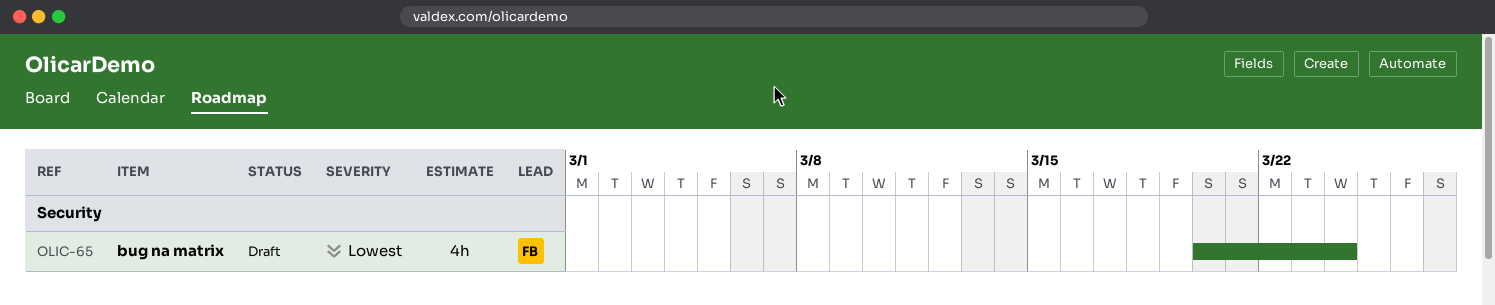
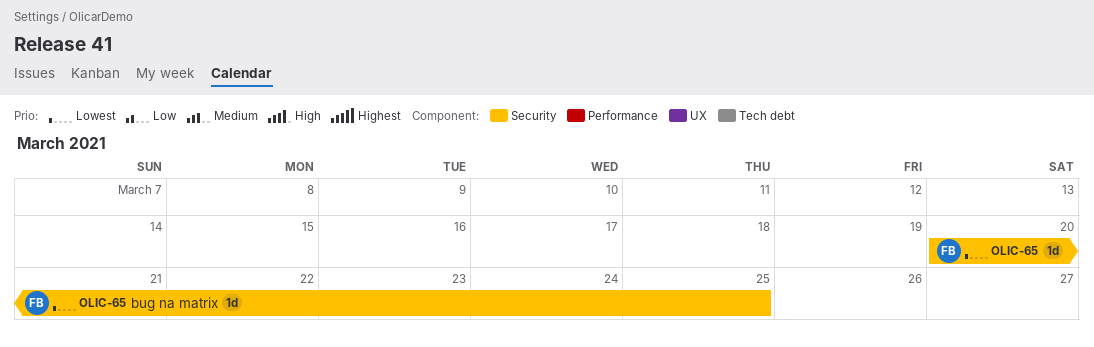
OLIC-65, estimate: 4h -> 1d
OLIC-65, due: Mar 24 -> Mar 25

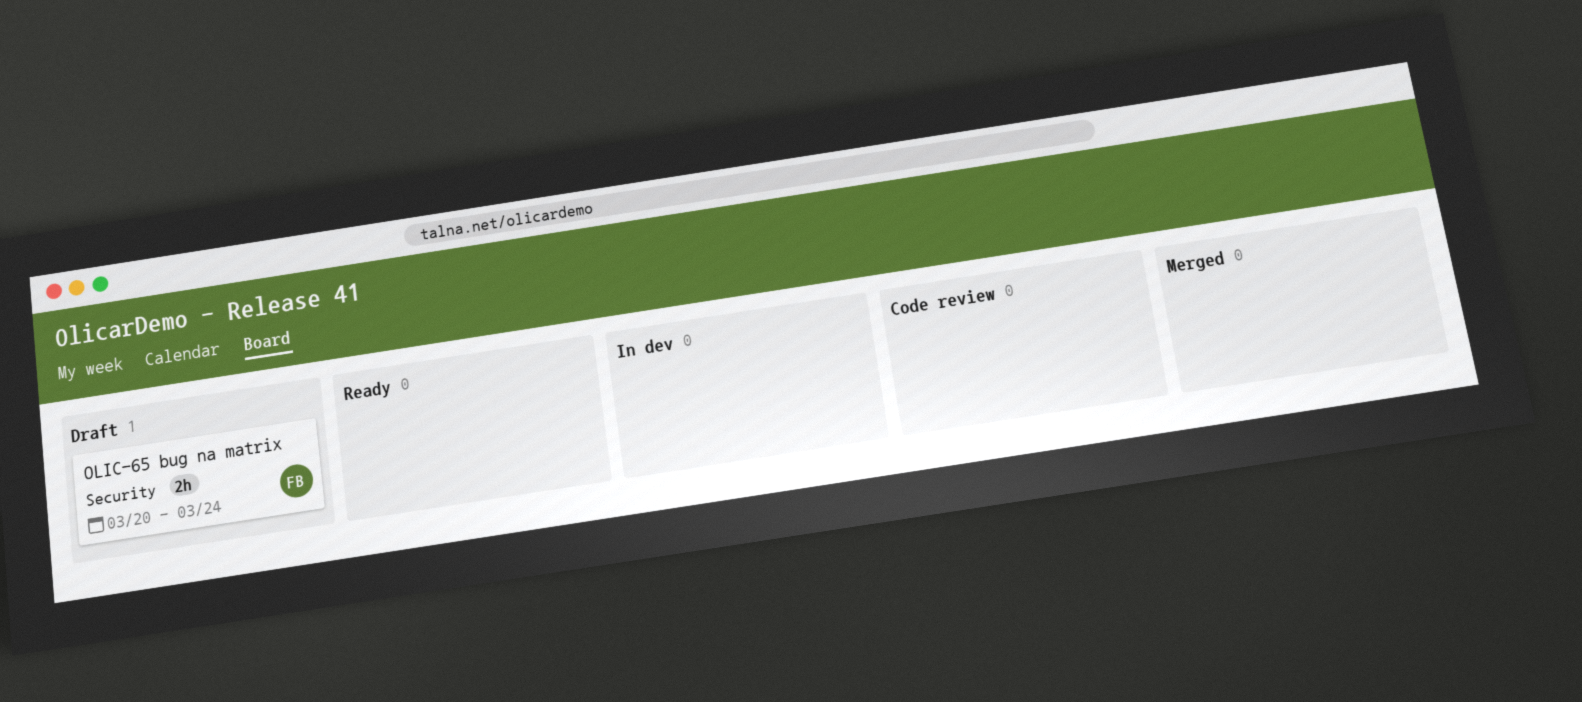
OLIC-65, estimate: 1d -> 2h
OLIC-65, due: Mar 25 -> Mar 24

